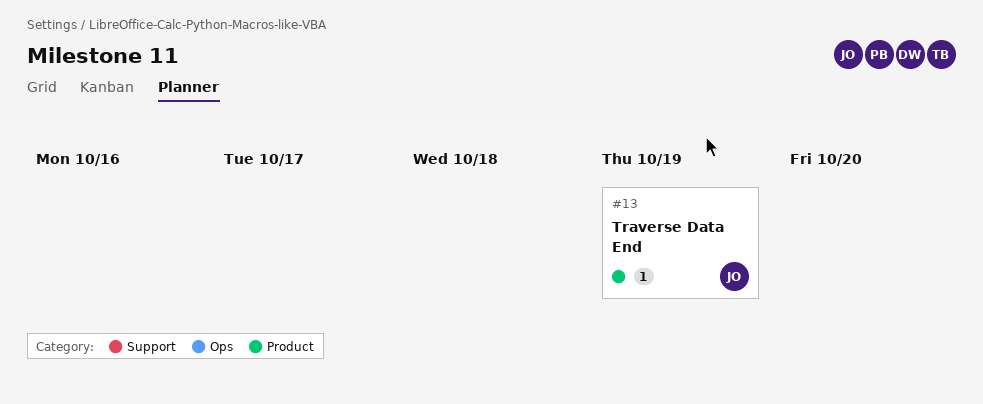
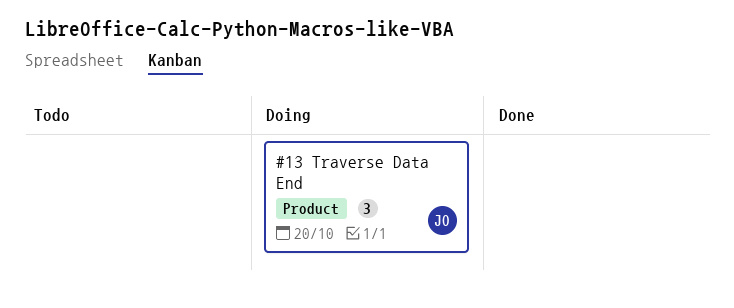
#13, estimate: 1 -> 3
#13, due: Oct 19 -> Oct 20

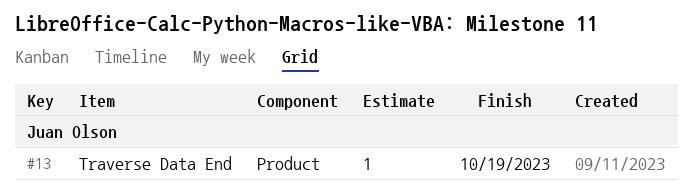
#13, estimate: 3 -> 1
#13, due: Oct 20 -> Oct 19

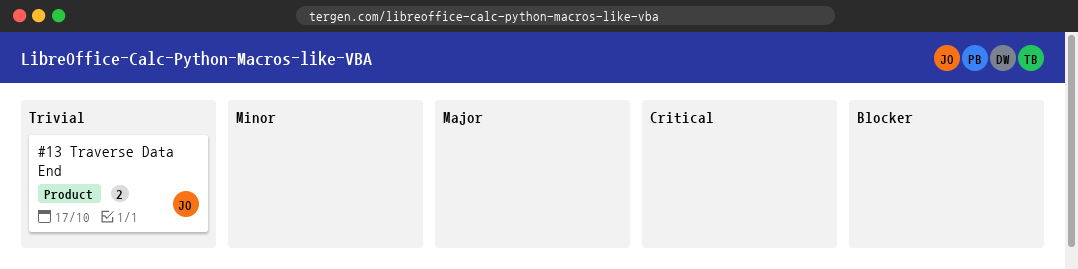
#13, estimate: 1 -> 2
#13, due: Oct 19 -> Oct 17

